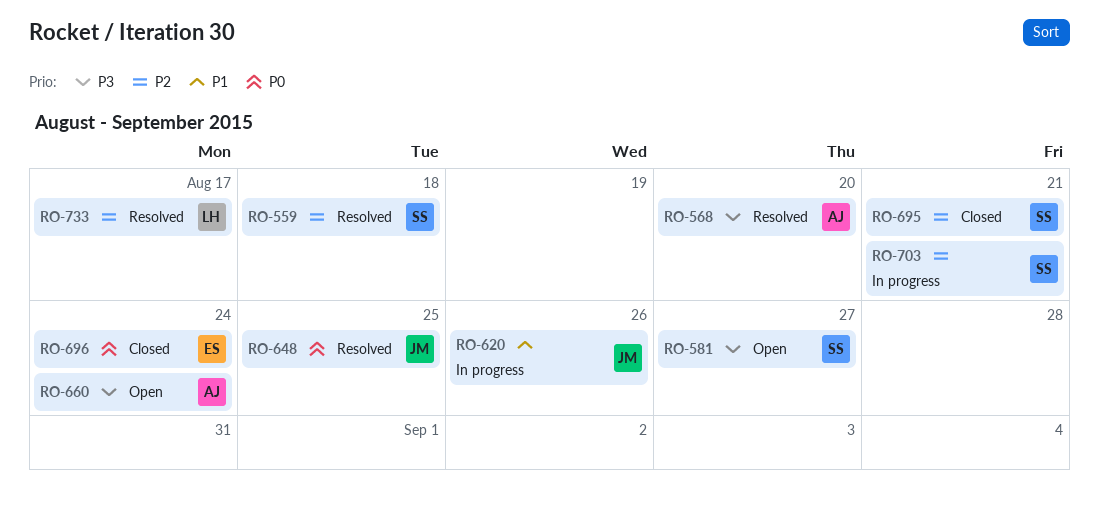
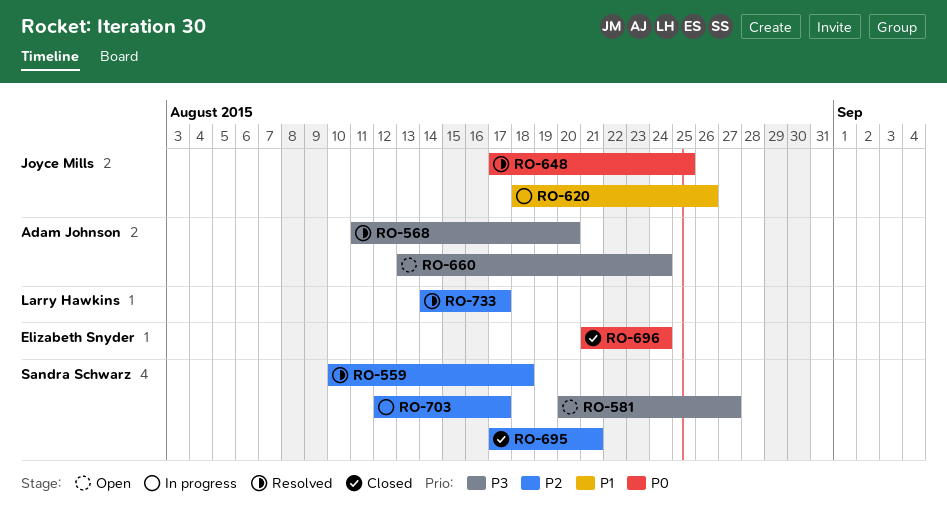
RO-703, due: Aug 21 -> Aug 17

